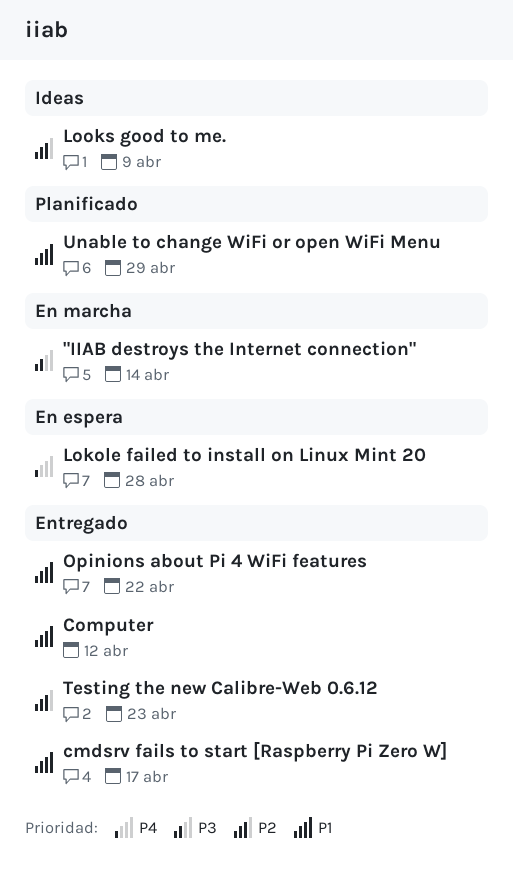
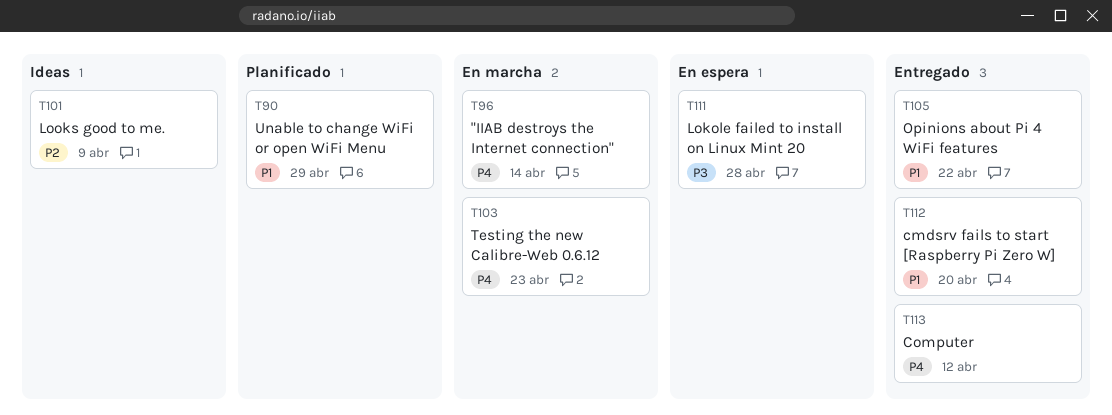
"IIAB destroys the Internet connection", priority: P3 -> P4
cmdsrv fails to start [Raspberry Pi Zero W], due: Apr 17 -> Apr 20
Computer, priority: P1 -> P4
Lokole failed to install on Linux Mint 20, priority: P4 -> P3
Testing the new Calibre-Web 0.6.12, status: Entregado -> En marcha
Testing the new Calibre-Web 0.6.12, priority: P2 -> P4

